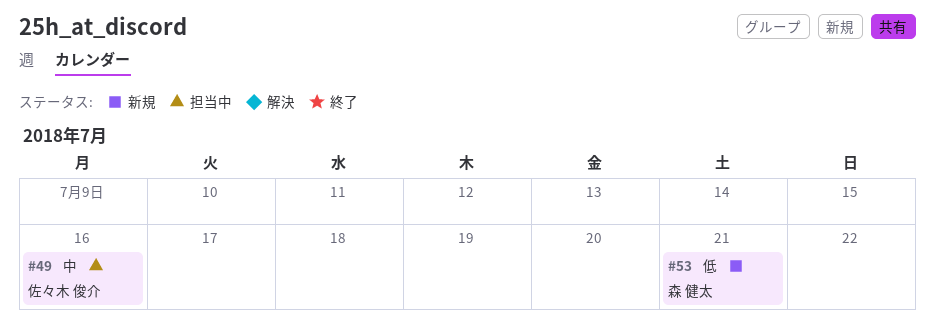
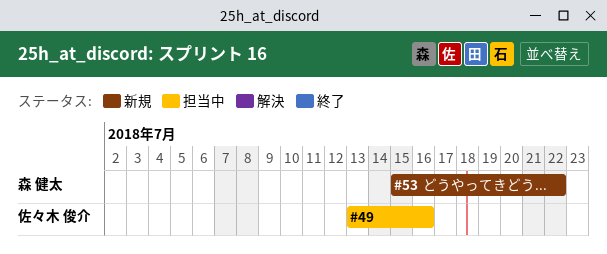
#53, due: Jul 21 -> Jul 22

